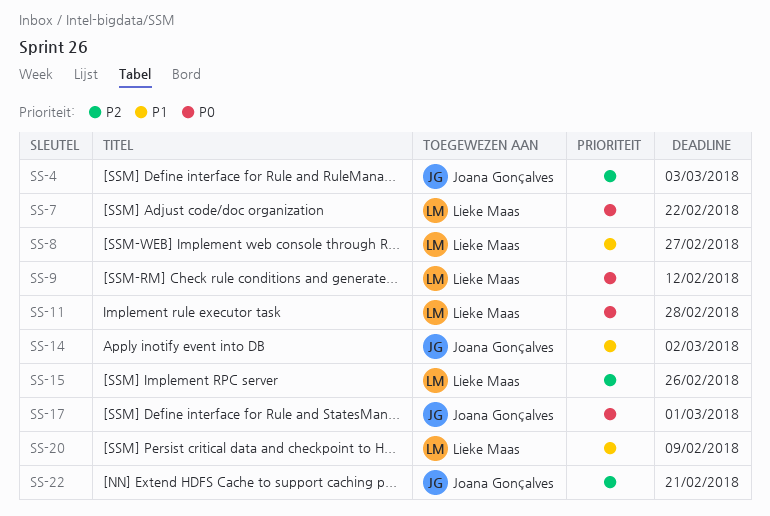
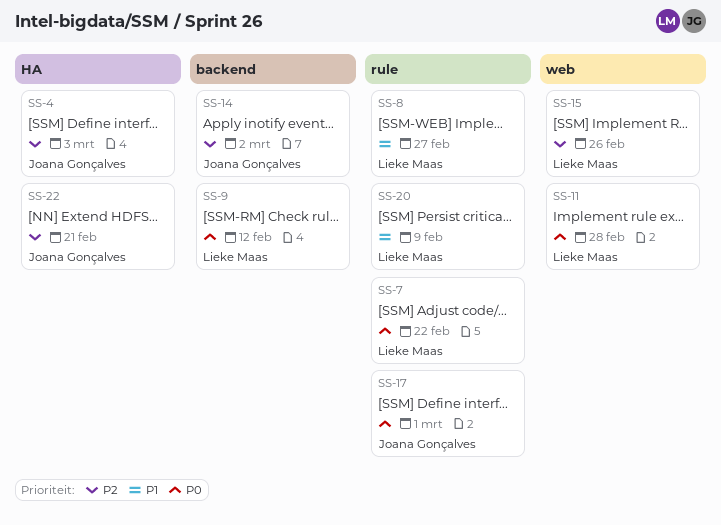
SS-14, priority: P1 -> P2

